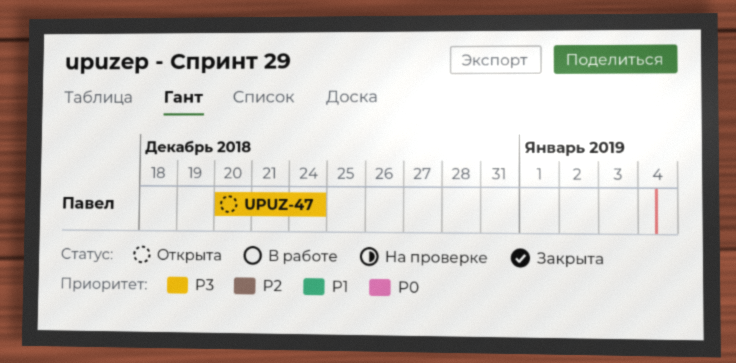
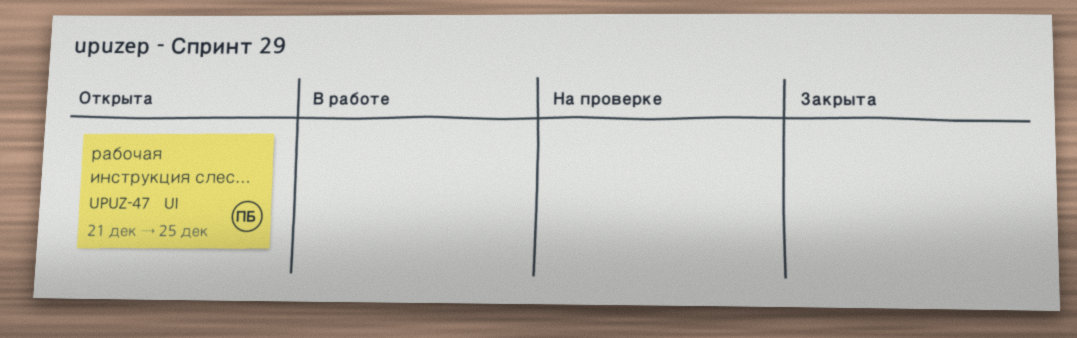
UPUZ-47, start: Dec 20 -> Dec 21
UPUZ-47, due: Dec 24 -> Dec 25

